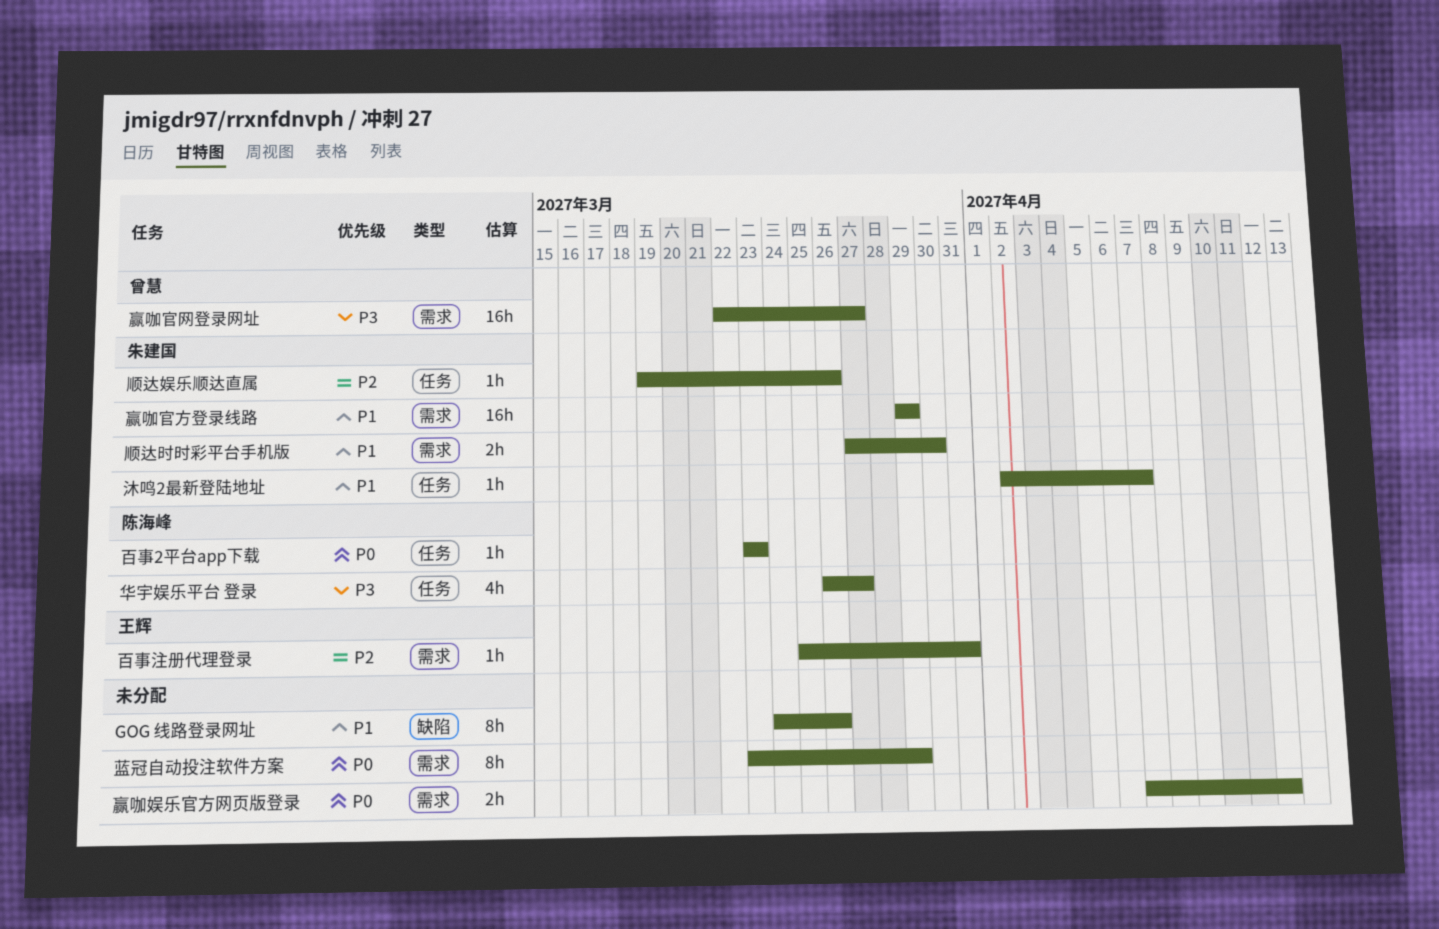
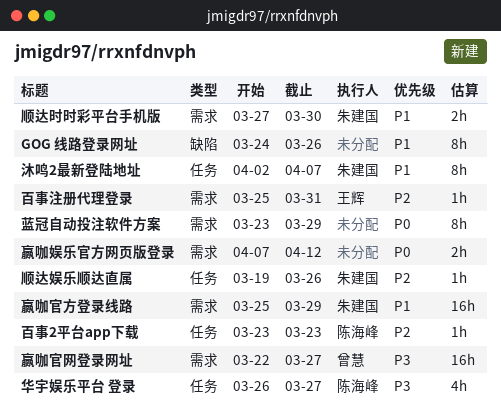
沐鸣2最新登陆地址, estimate: 1h -> 8h
百事2平台app下载, priority: P0 -> P2
赢咖官方登录线路, start: Mar 29 -> Mar 25

